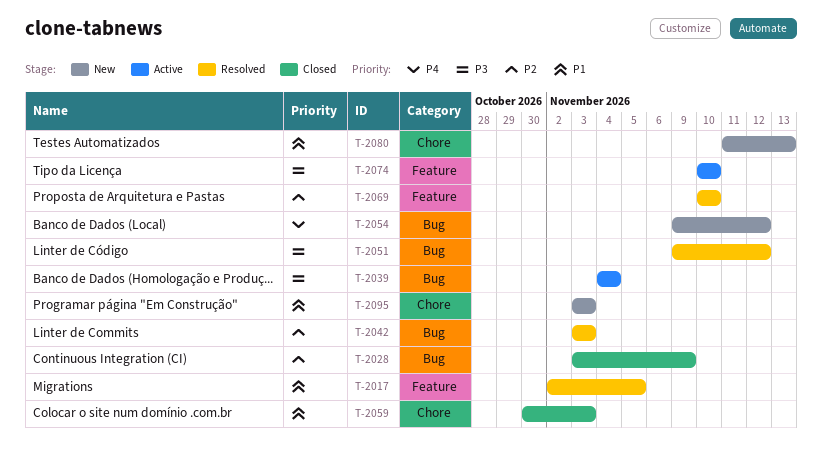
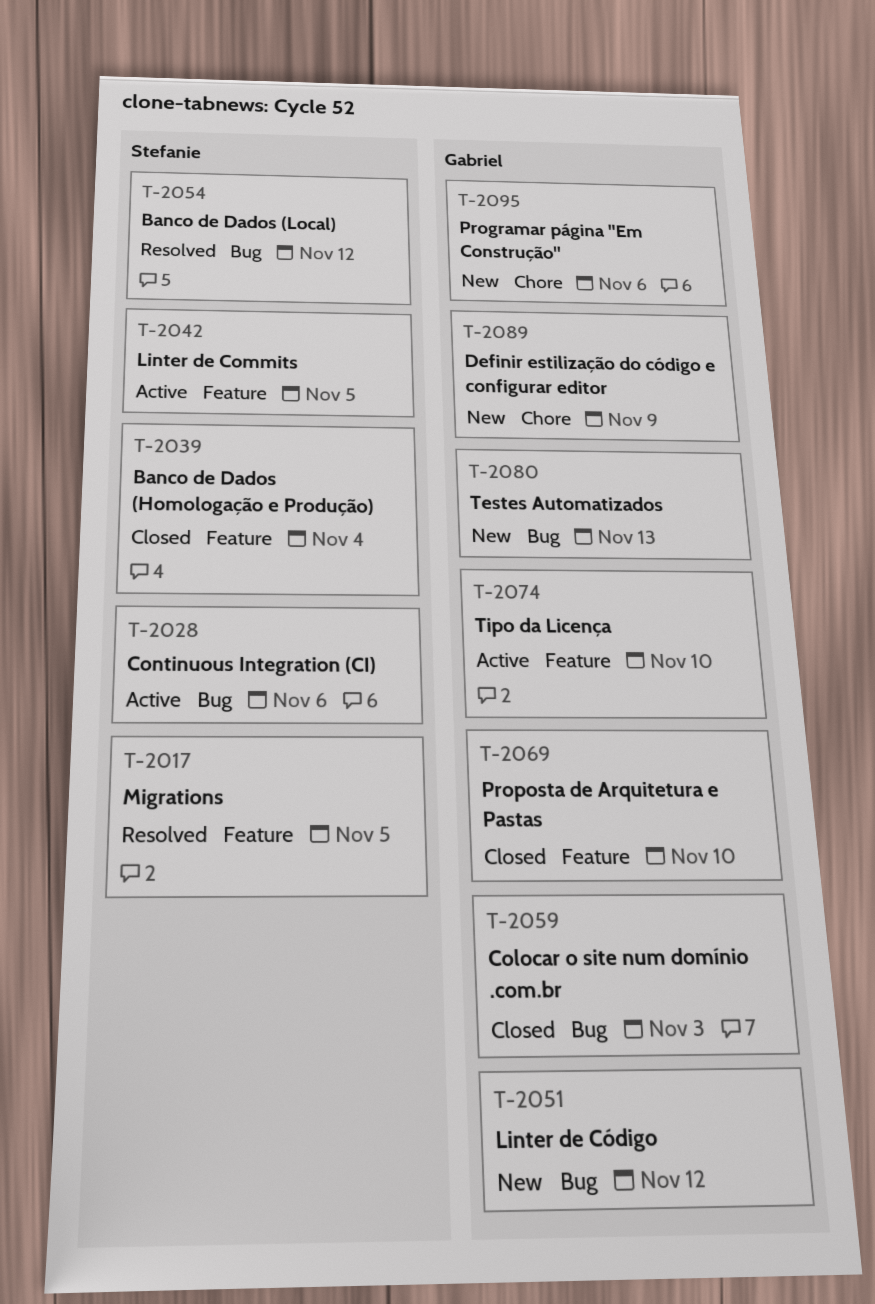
T-2028, status: Closed -> Active
T-2028, due: Nov 9 -> Nov 6
T-2039, status: Active -> Closed
T-2039, label: Bug -> Feature
T-2042, status: Resolved -> Active
T-2042, label: Bug -> Feature
T-2042, due: Nov 3 -> Nov 5
T-2051, status: Resolved -> New
T-2054, status: New -> Resolved
T-2059, label: Chore -> Bug
T-2069, status: Resolved -> Closed
T-2080, label: Chore -> Bug
T-2089: none -> present
T-2095, due: Nov 3 -> Nov 6

